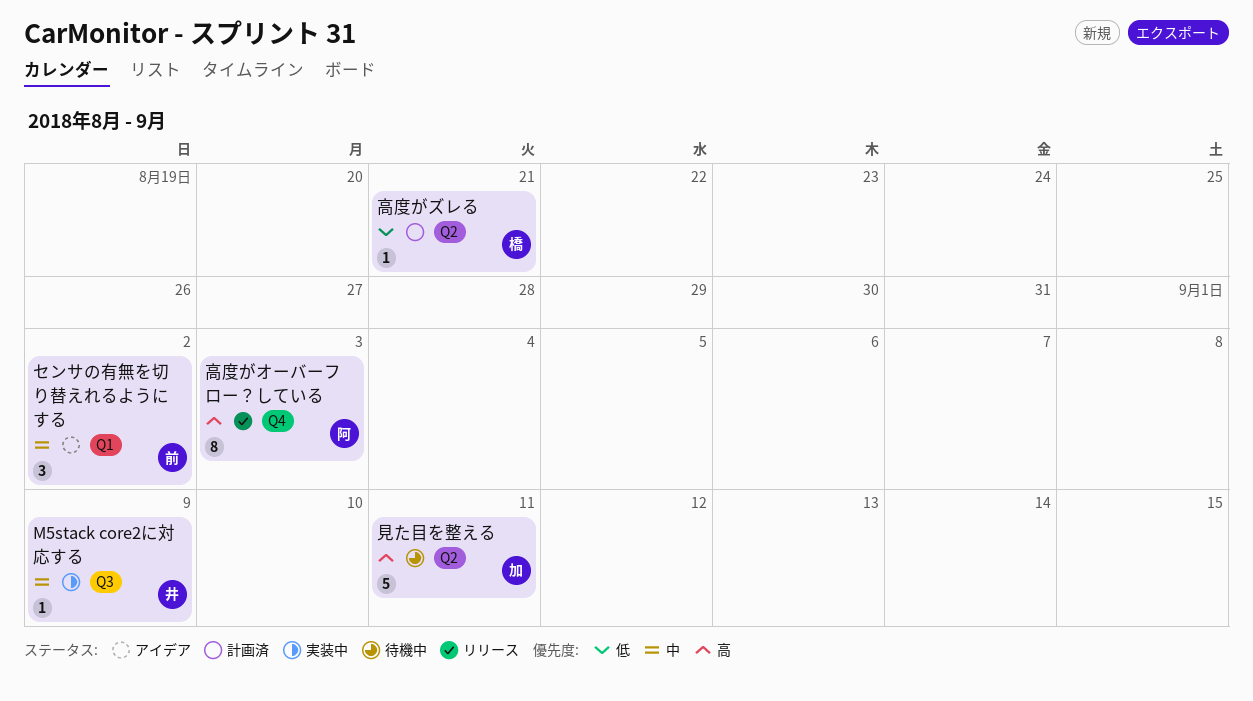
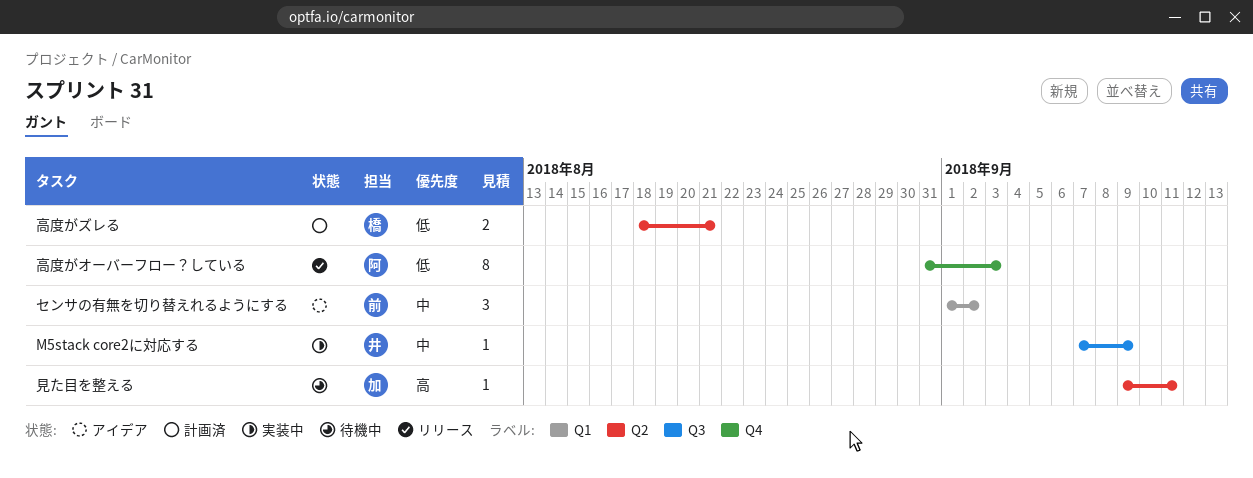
見た目を整える, estimate: 5 -> 1
高度がオーバーフロー？している, priority: 高 -> 低
高度がズレる, estimate: 1 -> 2

